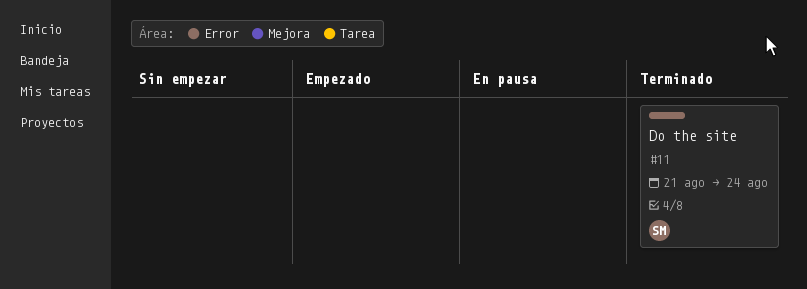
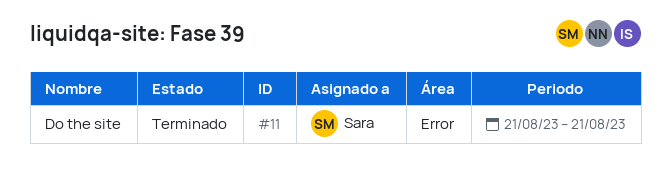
#11, due: Aug 24 -> Aug 21

